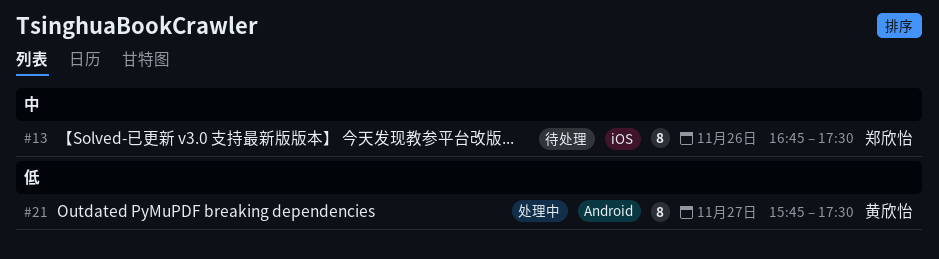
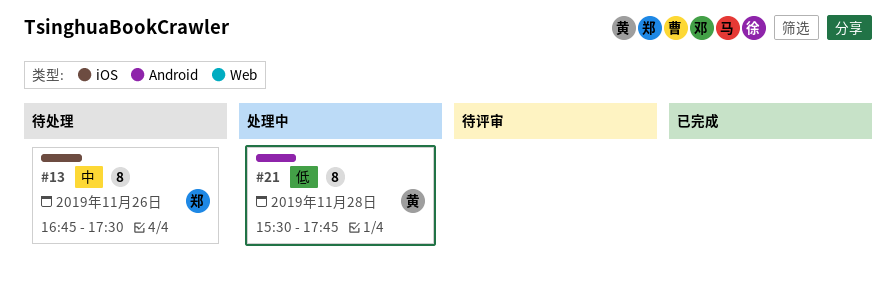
#21, day: Nov 27 -> Nov 28
#21, begins: 15:45 -> 15:30
#21, ends: 17:30 -> 17:45

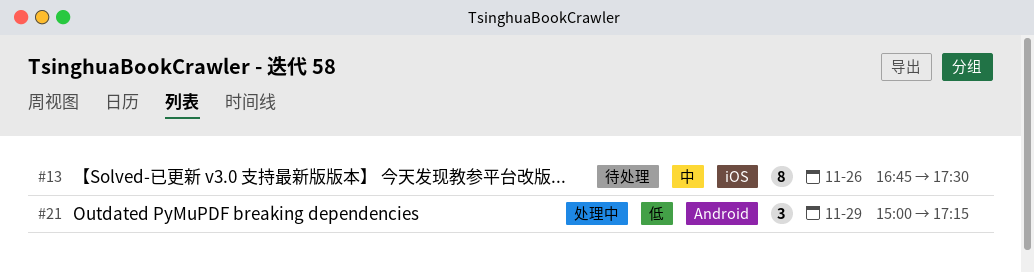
#21, estimate: 8 -> 3
#21, day: Nov 28 -> Nov 29
#21, begins: 15:30 -> 15:00
#21, ends: 17:45 -> 17:15

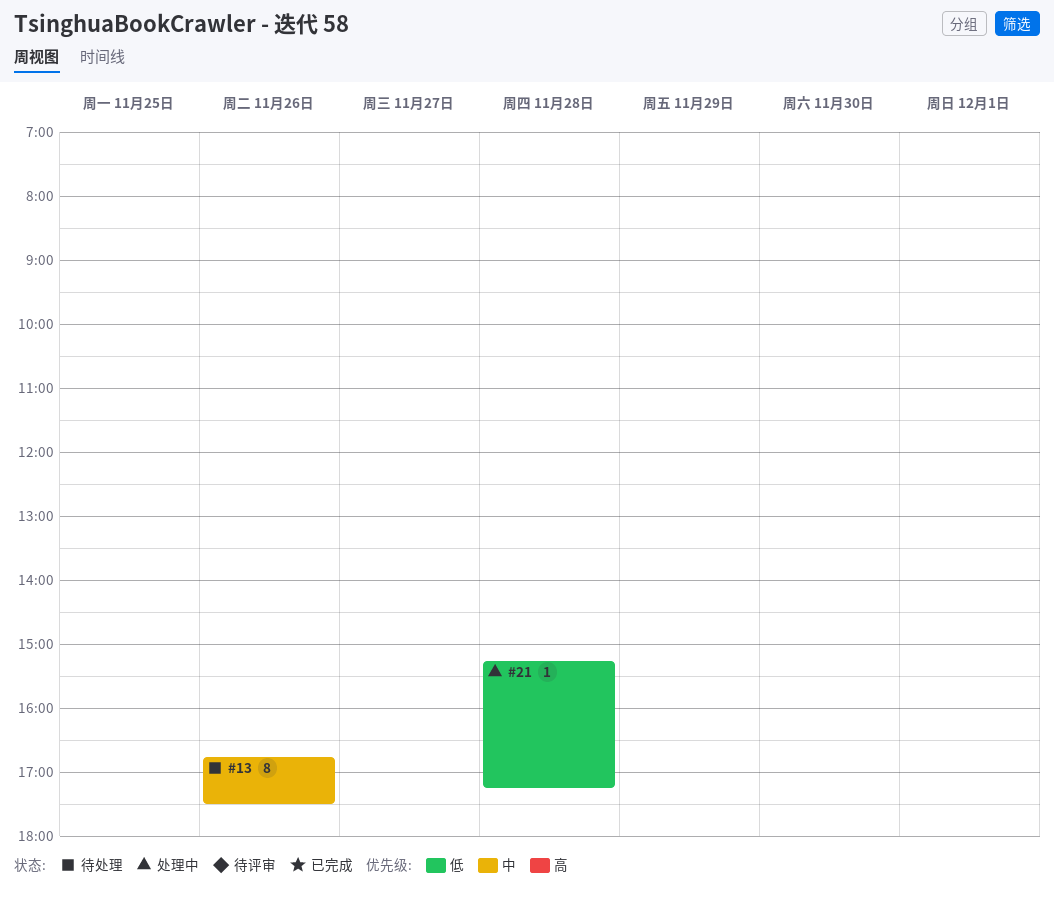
#21, estimate: 3 -> 1
#21, day: Nov 29 -> Nov 28
#21, begins: 15:00 -> 15:15

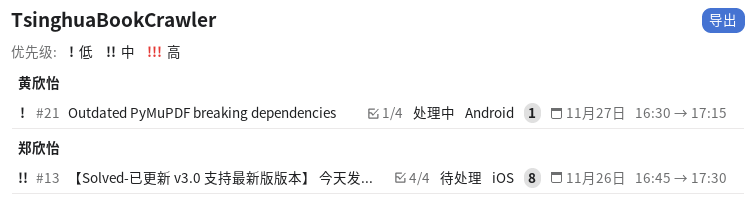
#21, day: Nov 28 -> Nov 27
#21, begins: 15:15 -> 16:30

